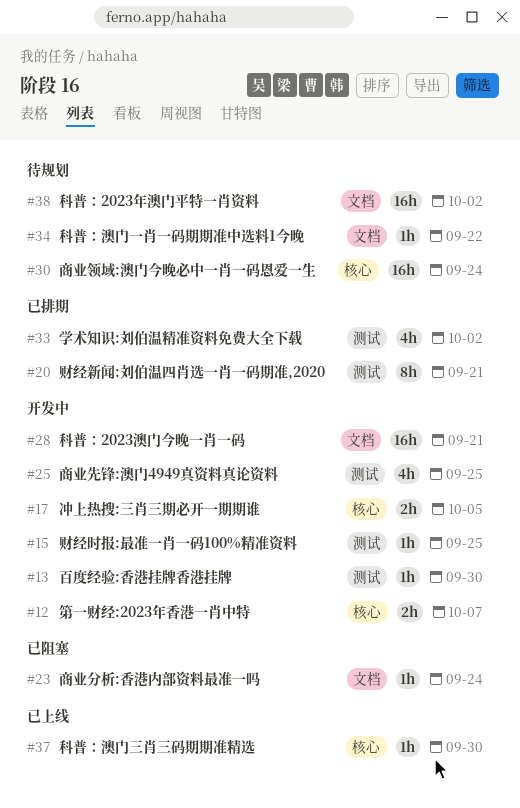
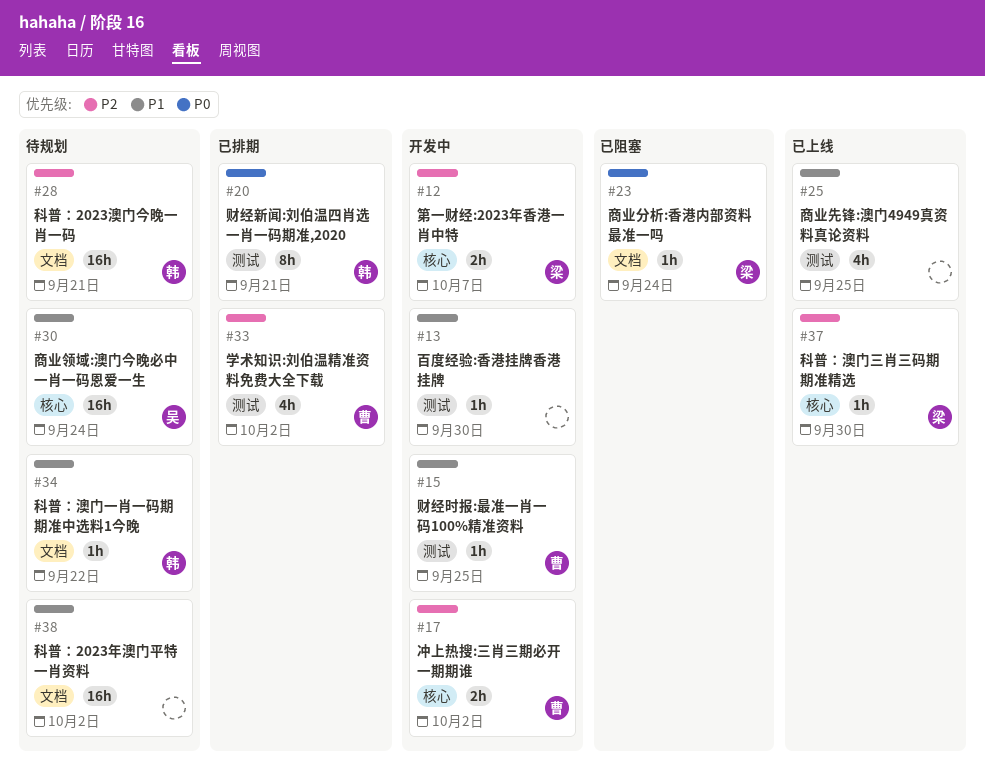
#17, due: Oct 5 -> Oct 2
#25, status: 开发中 -> 已上线
#28, status: 开发中 -> 待规划

